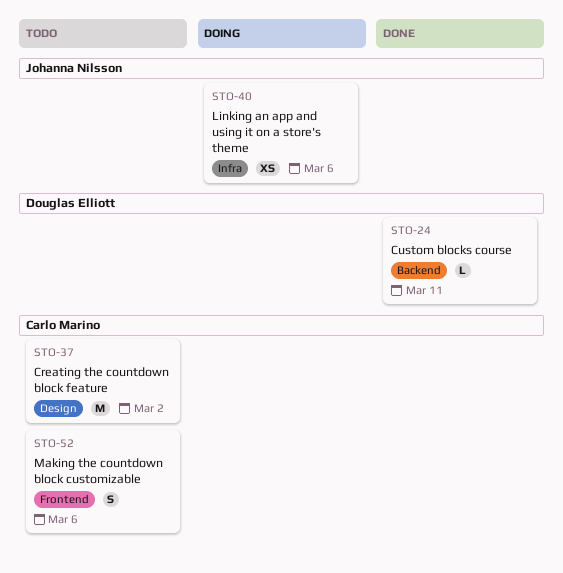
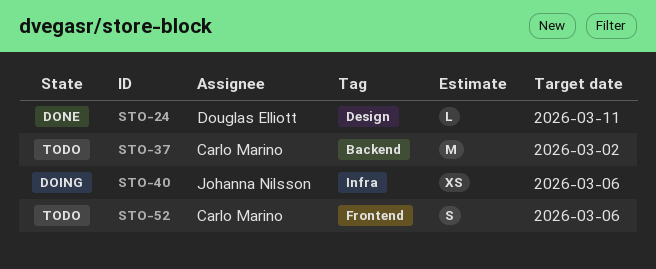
STO-24, label: Backend -> Design
STO-37, label: Design -> Backend

